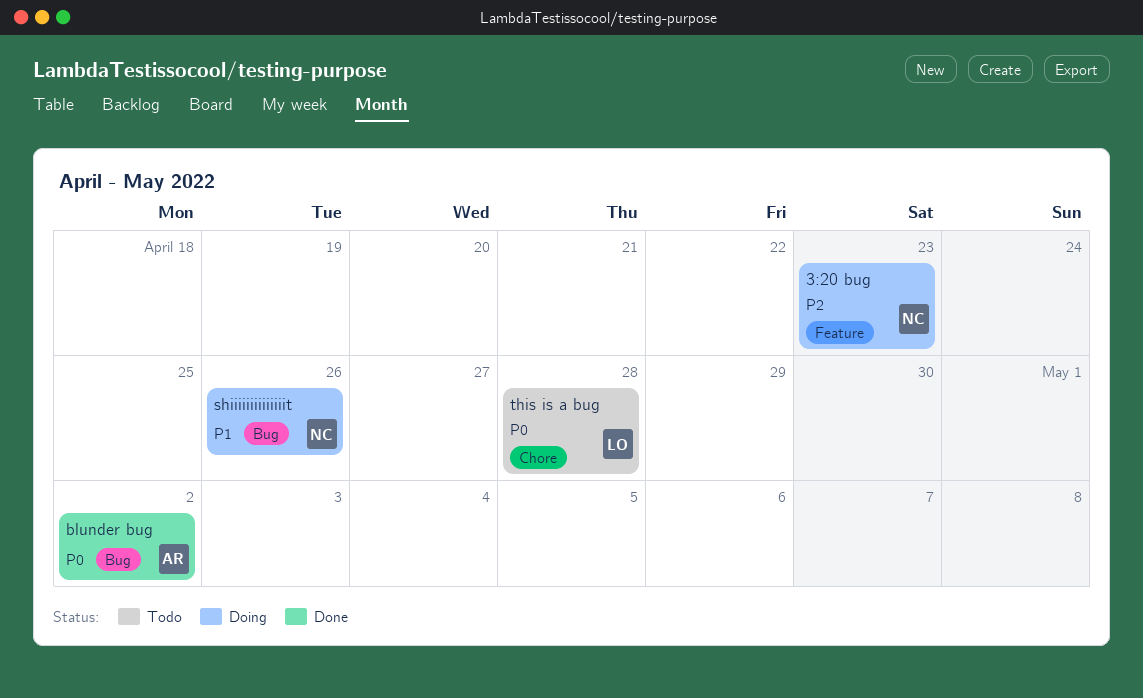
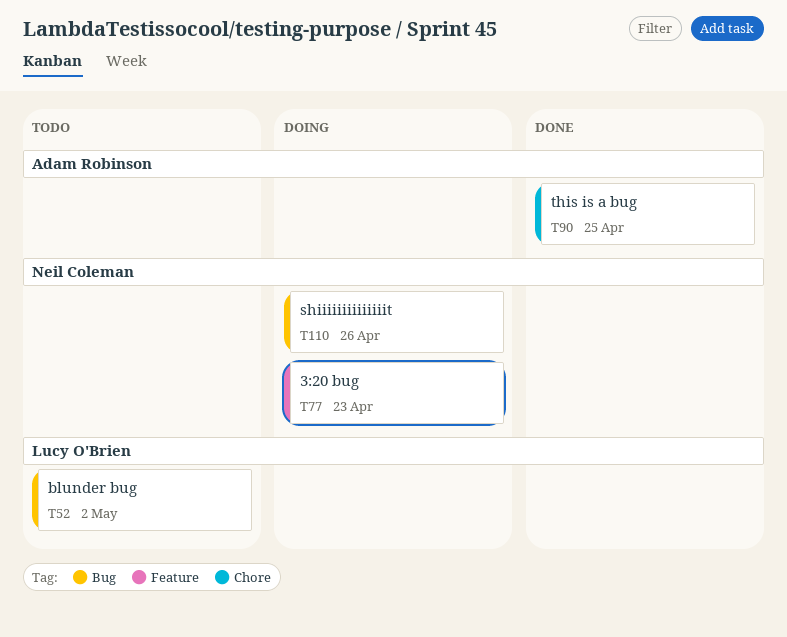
blunder bug, status: Done -> Todo
blunder bug, owner: Adam Robinson -> Lucy O'Brien
this is a bug, status: Todo -> Done
this is a bug, owner: Lucy O'Brien -> Adam Robinson
this is a bug, due: Apr 28 -> Apr 25

